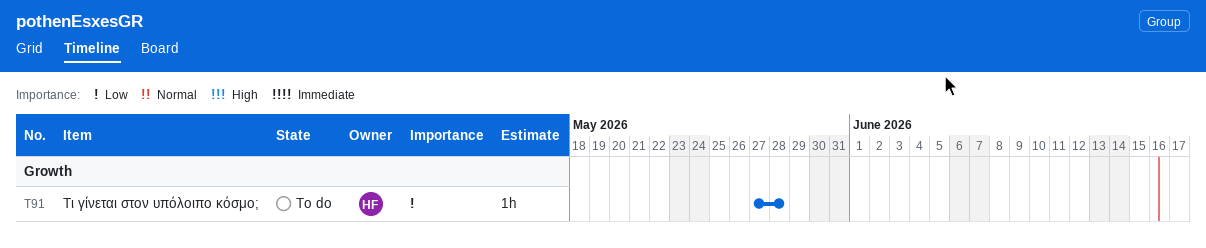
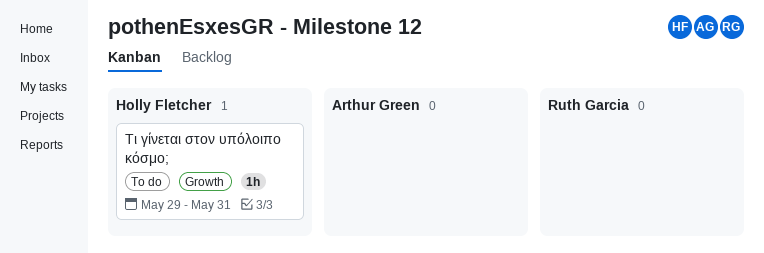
Τι γίνεται στον υπόλοιπο κόσμο;, start: May 27 -> May 29
Τι γίνεται στον υπόλοιπο κόσμο;, due: May 28 -> May 31

